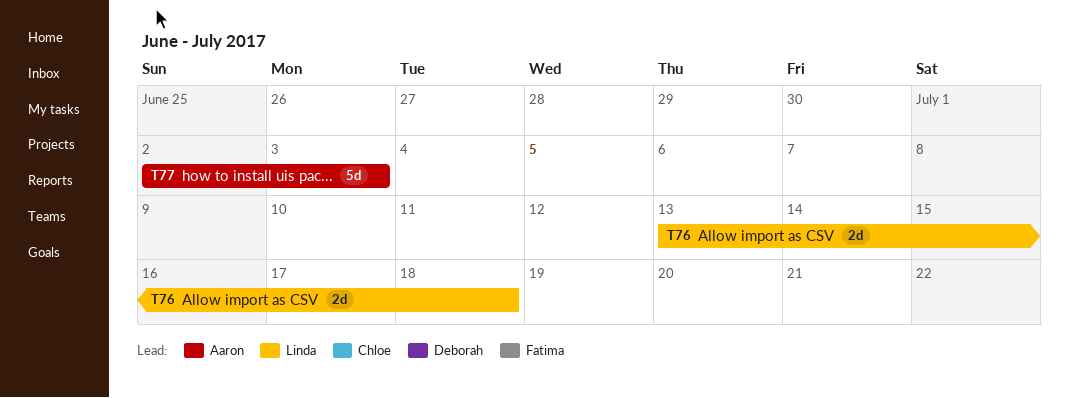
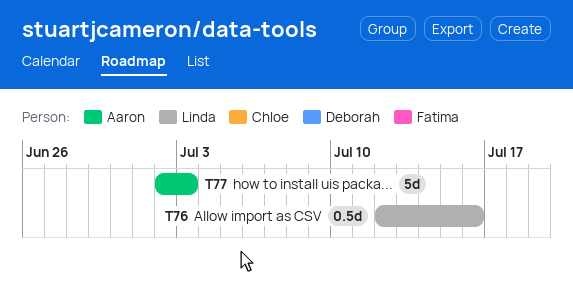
T76, estimate: 2d -> 0.5d
T76, start: Jul 13 -> Jul 12
T76, due: Jul 18 -> Jul 16

